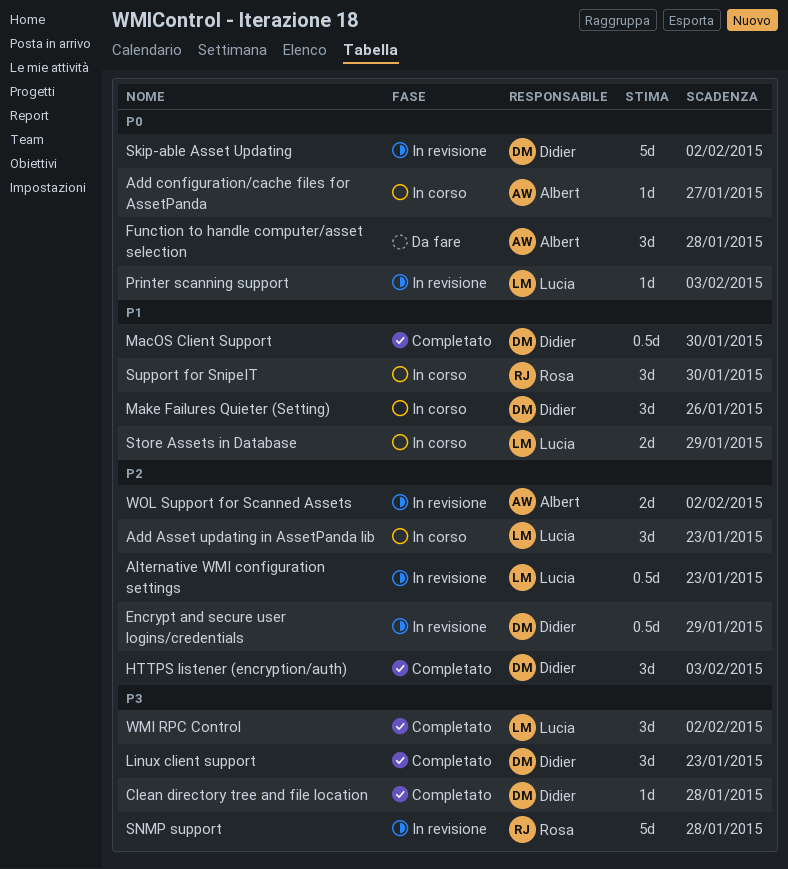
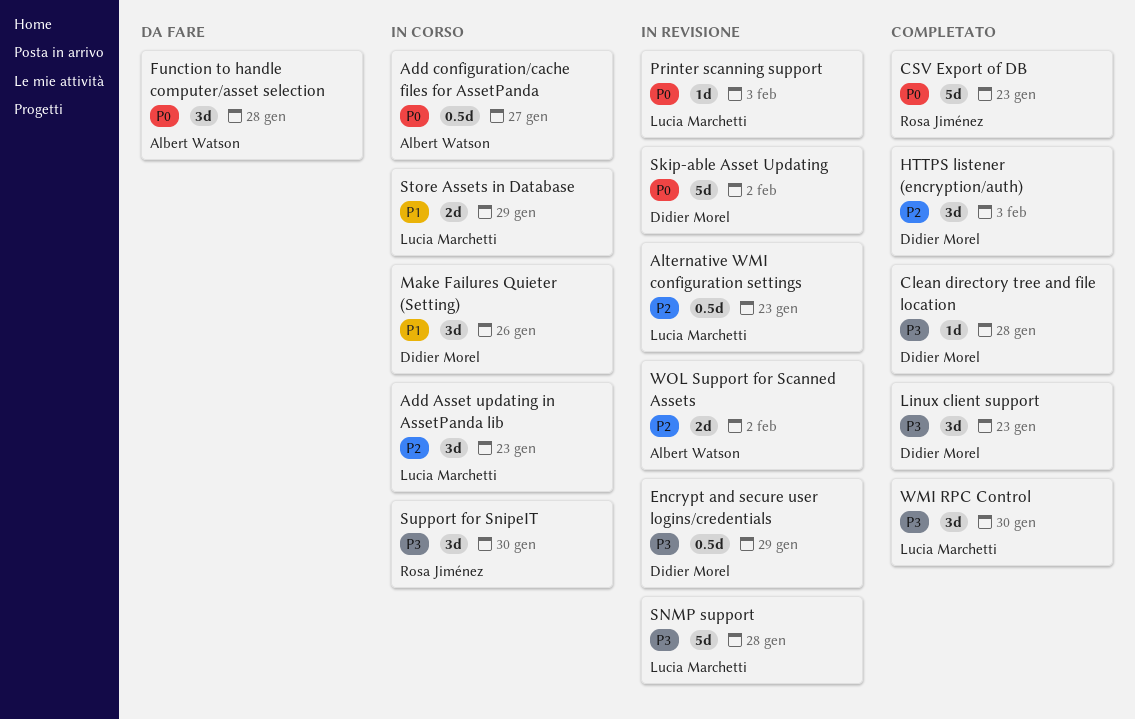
Add configuration/cache files for AssetPanda, estimate: 1d -> 0.5d
CSV Export of DB: none -> present
Encrypt and secure user logins/credentials, priority: P2 -> P3
MacOS Client Support: present -> none
SNMP support, owner: Rosa Jiménez -> Lucia Marchetti
Support for SnipeIT, priority: P1 -> P3
WMI RPC Control, due: Feb 2 -> Jan 30

